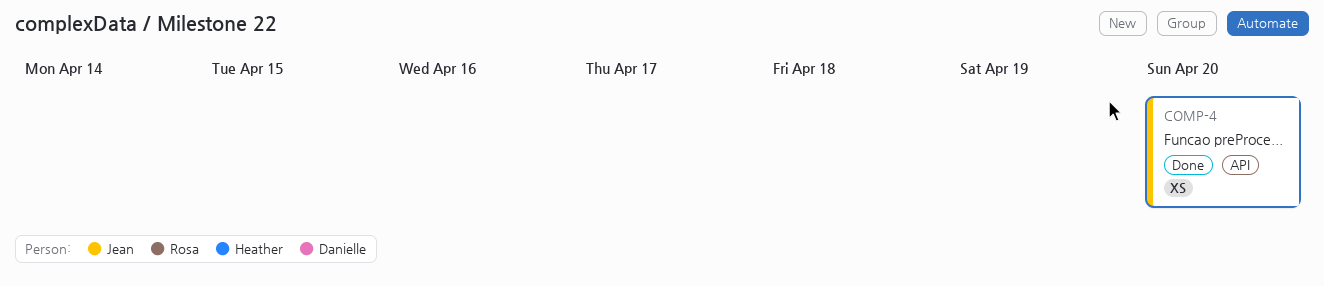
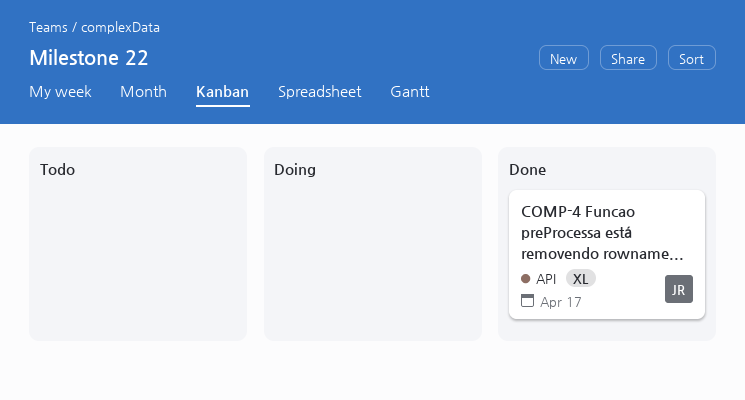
COMP-4, estimate: XS -> XL
COMP-4, due: Apr 20 -> Apr 17

